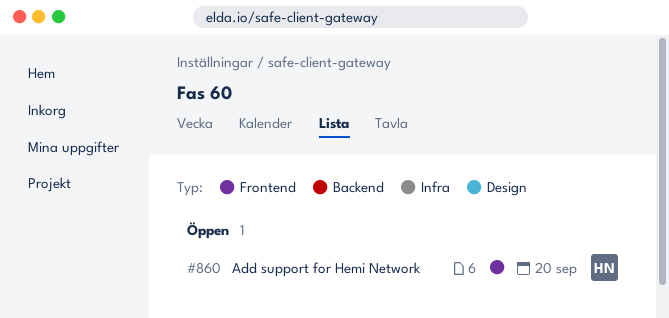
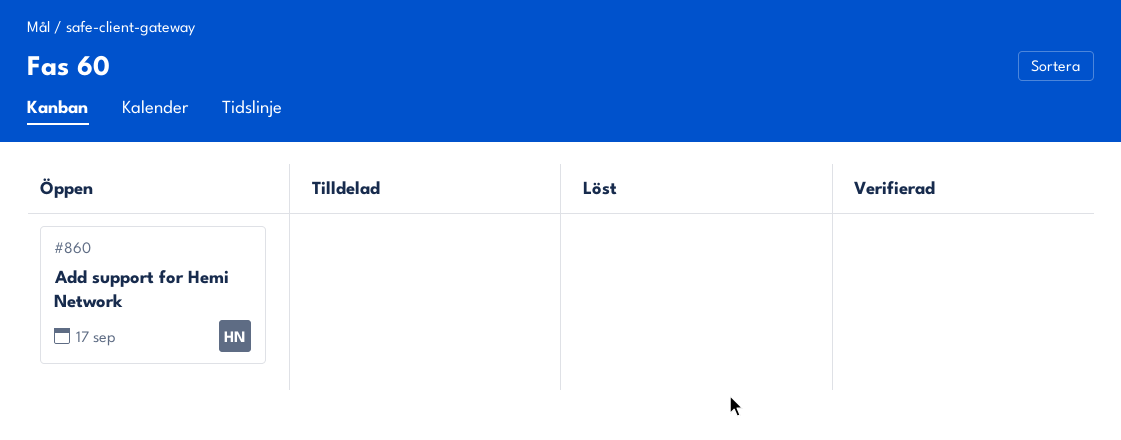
#860, due: Sep 20 -> Sep 17

